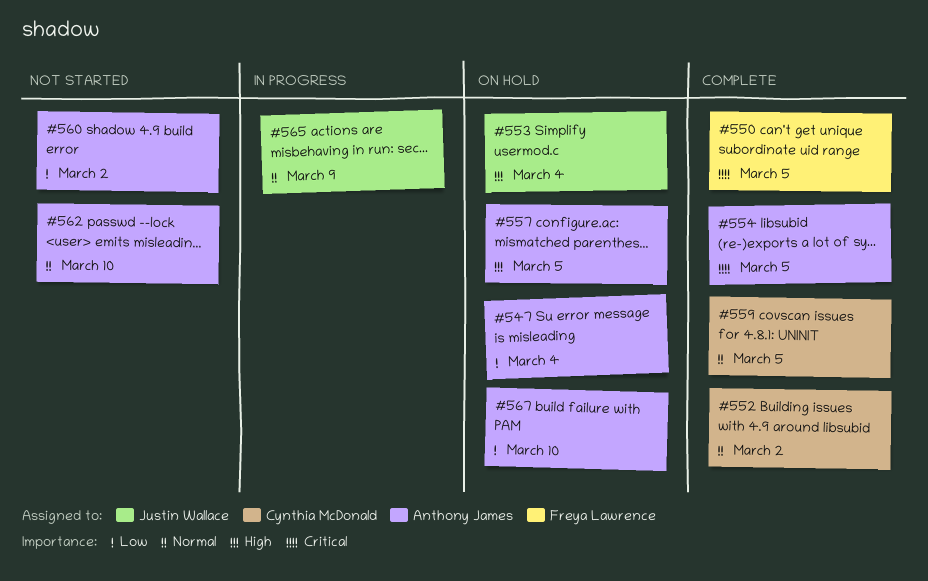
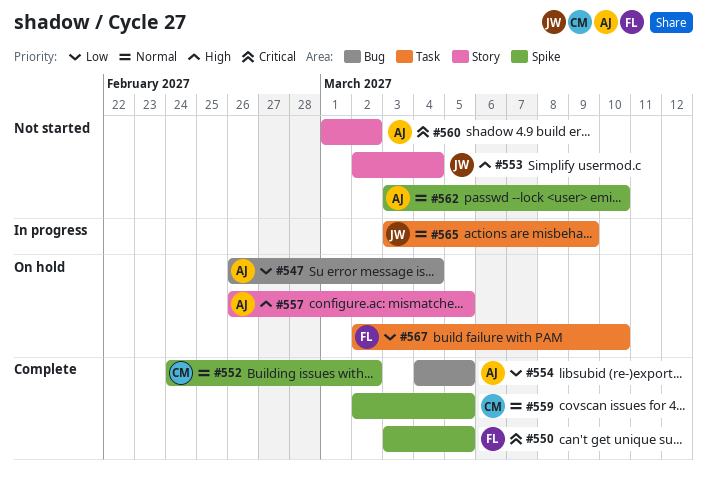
#553, status: On hold -> Not started
#554, priority: Critical -> Low
#560, priority: Low -> Critical
#567, owner: Anthony James -> Freya Lawrence

